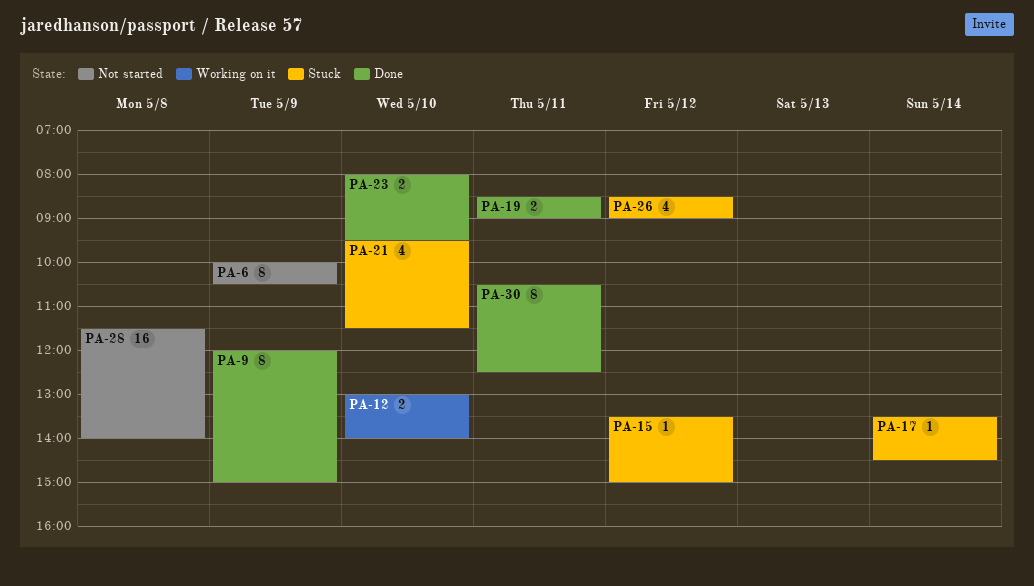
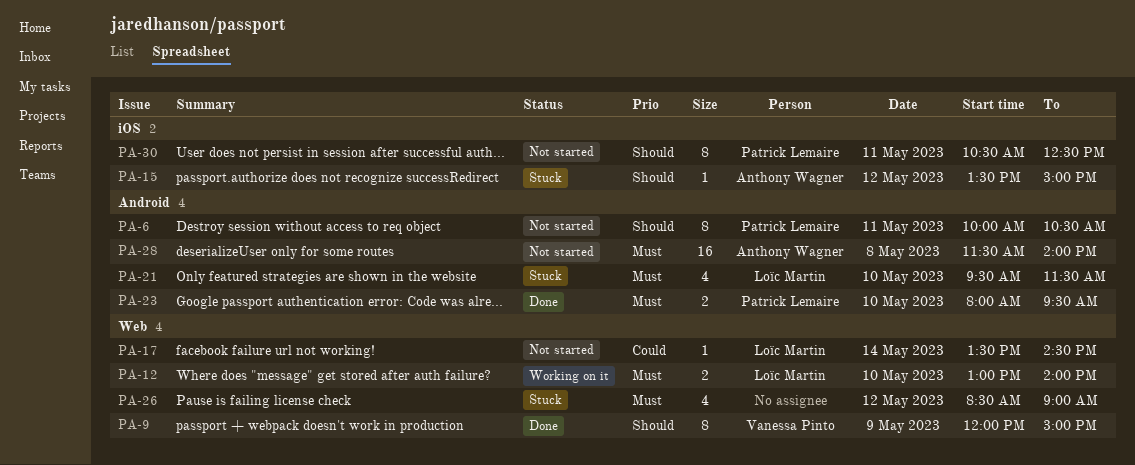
PA-6, day: May 9 -> May 11
PA-17, status: Stuck -> Not started
PA-19: present -> none
PA-30, status: Done -> Not started

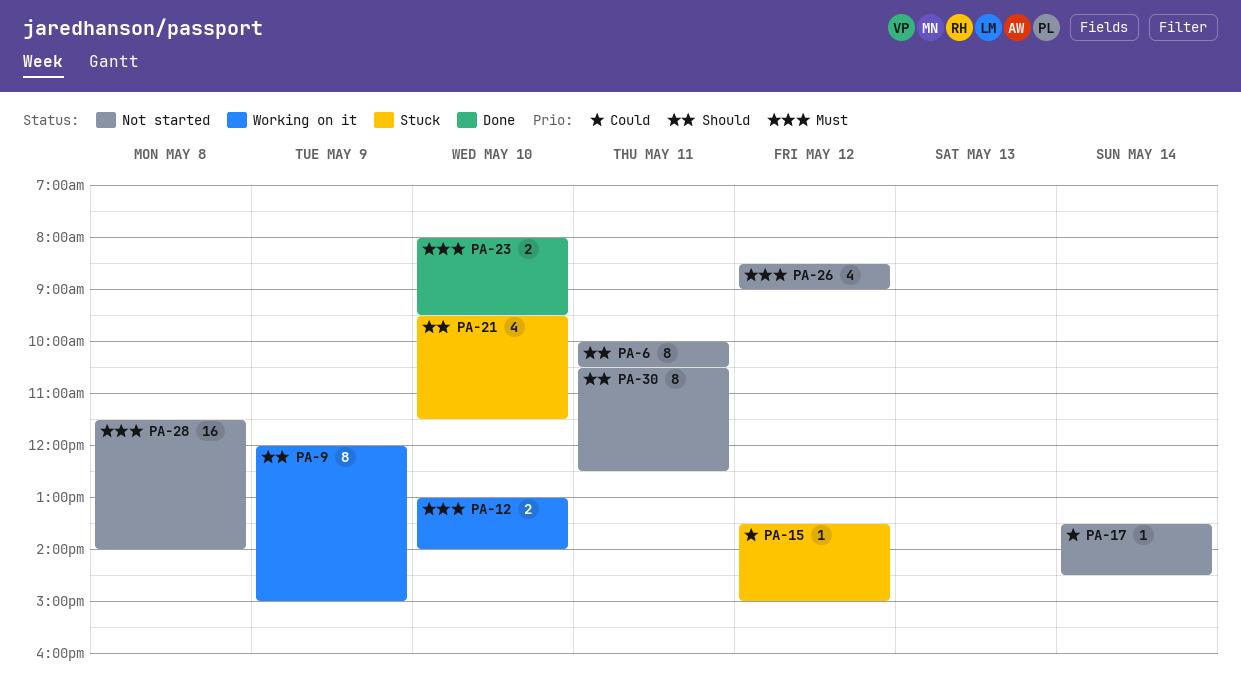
PA-9, status: Done -> Working on it
PA-15, priority: Should -> Could
PA-21, priority: Must -> Should
PA-26, status: Stuck -> Not started

